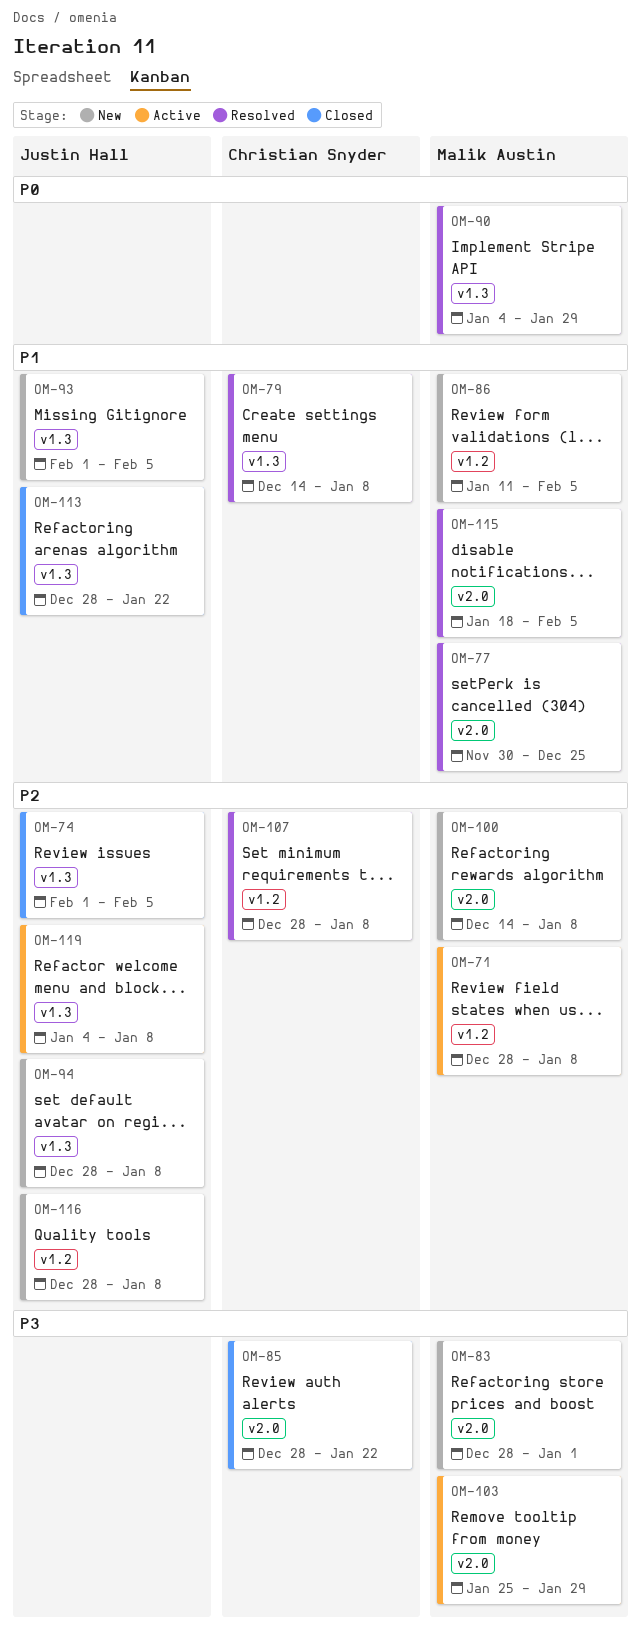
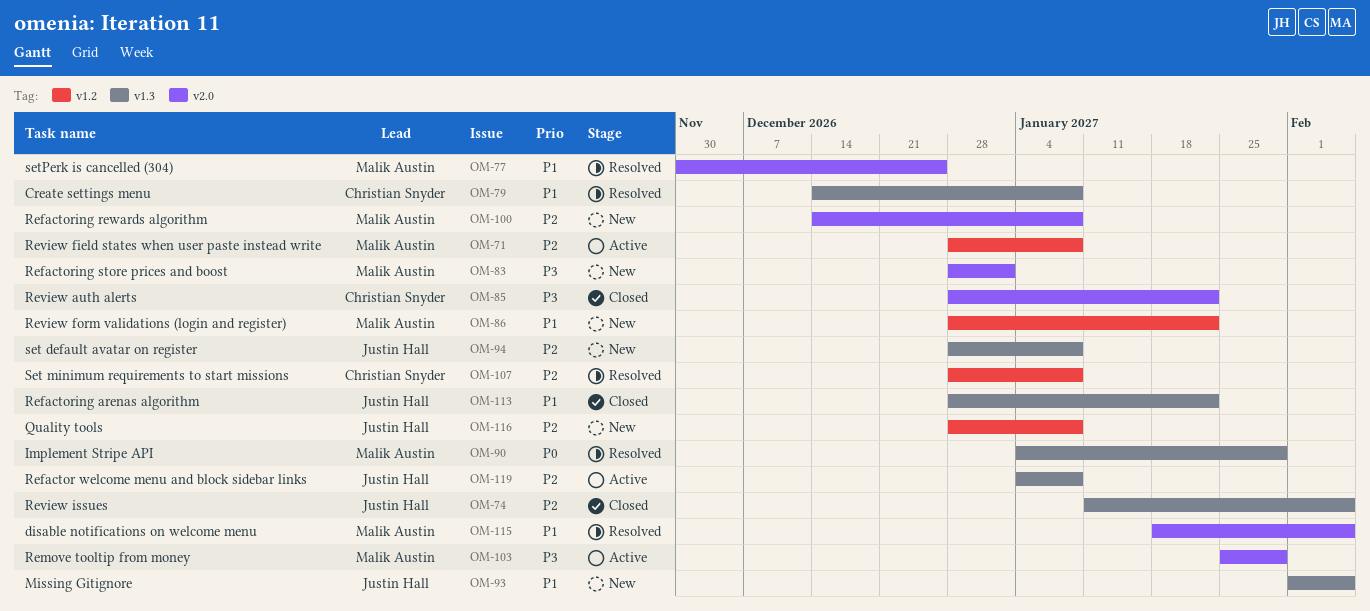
OM-74, start: Feb 1 -> Jan 11
OM-86, start: Jan 11 -> Dec 28
OM-86, due: Feb 5 -> Jan 22

